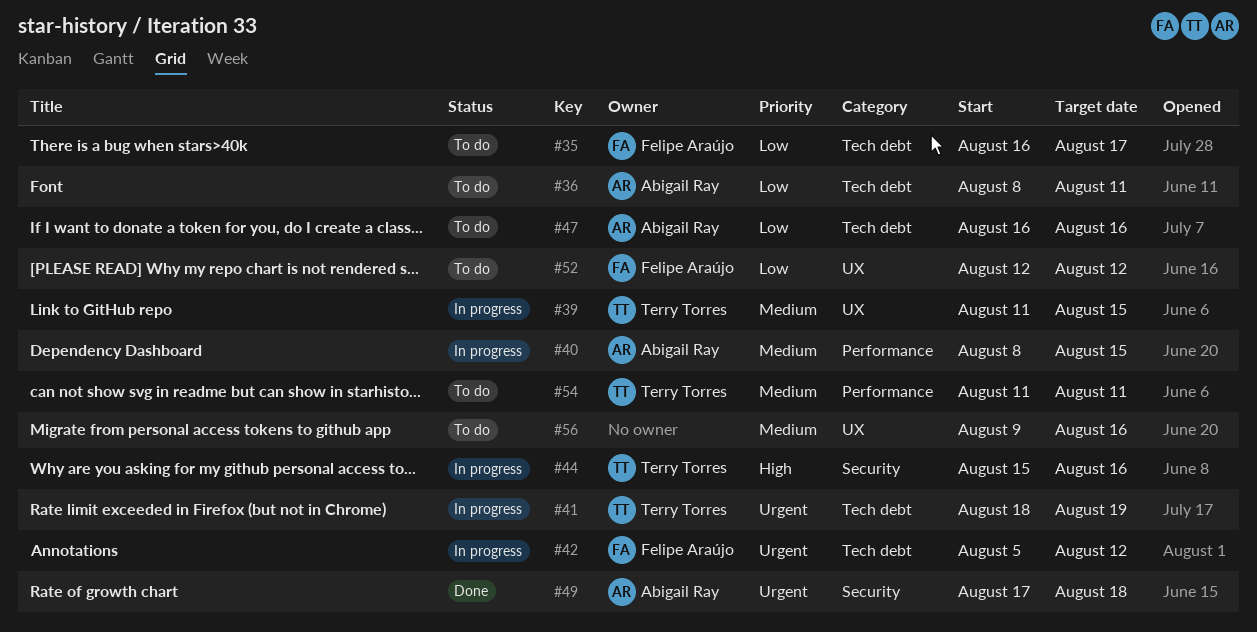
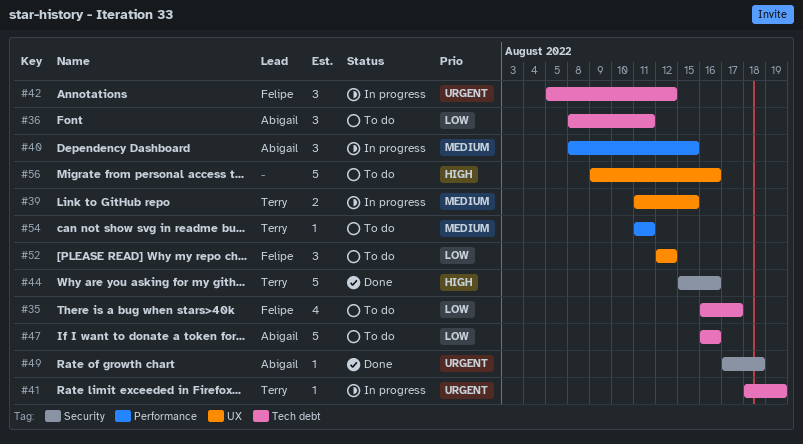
#44, status: In progress -> Done
#56, priority: Medium -> High

